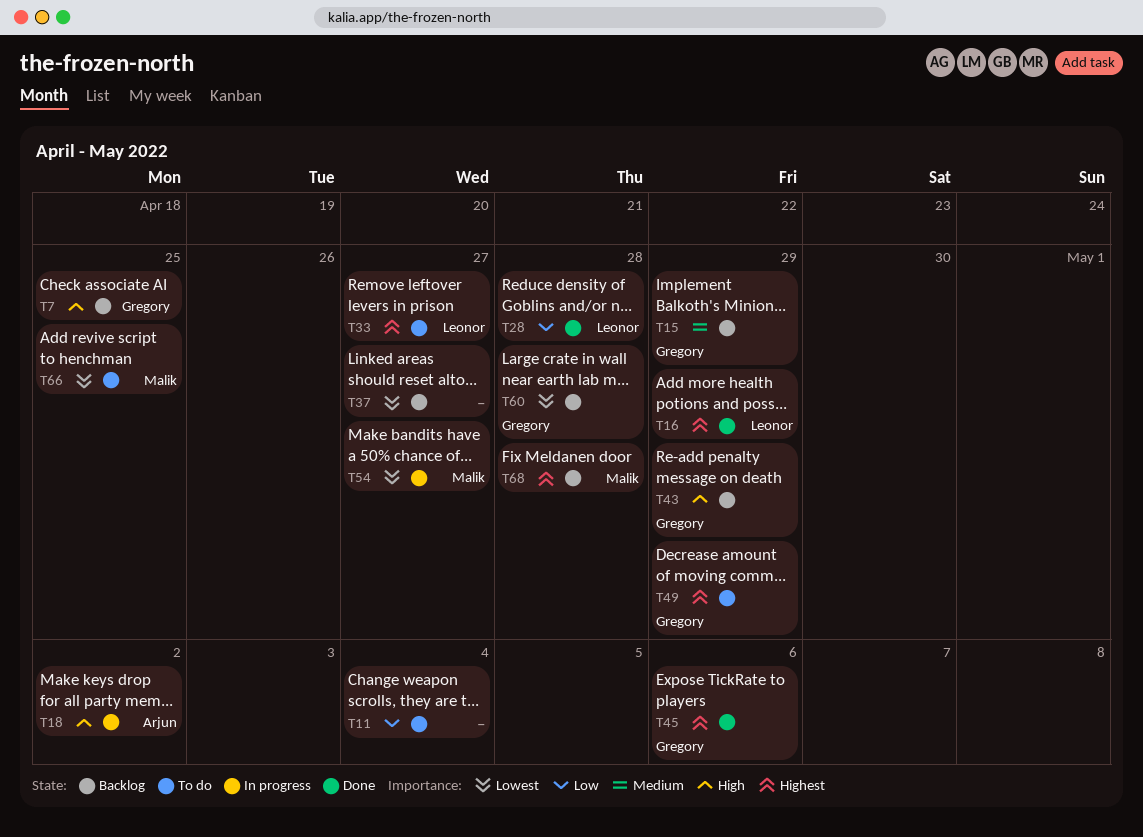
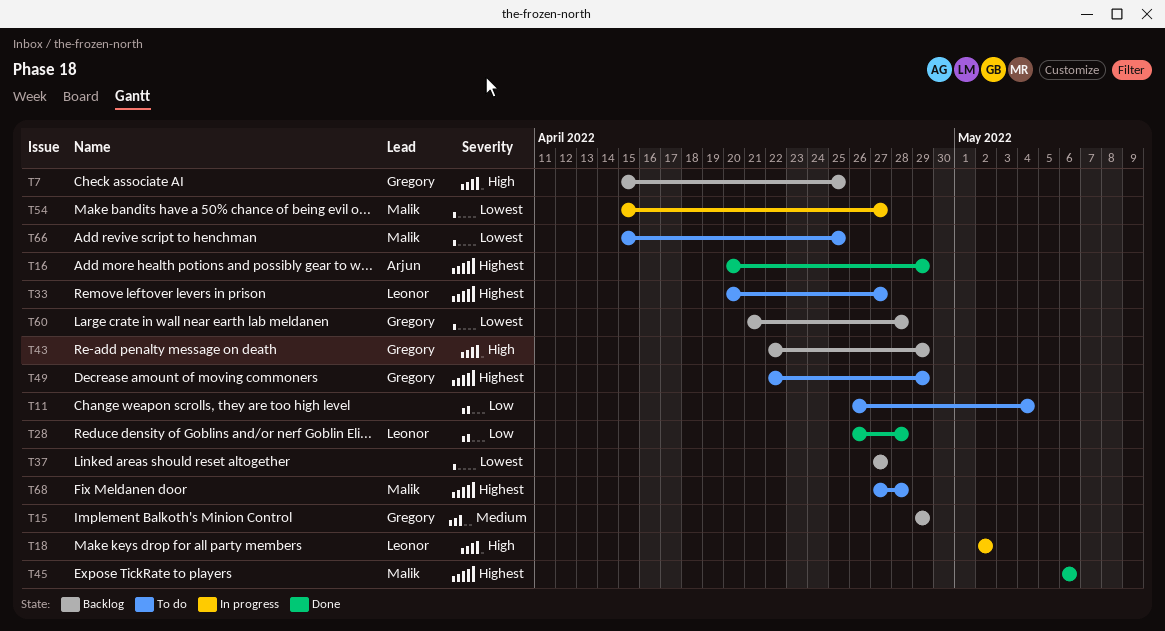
T16, owner: Leonor -> Arjun
T18, owner: Arjun -> Leonor
T45, owner: Gregory -> Malik
T68, status: Backlog -> To do

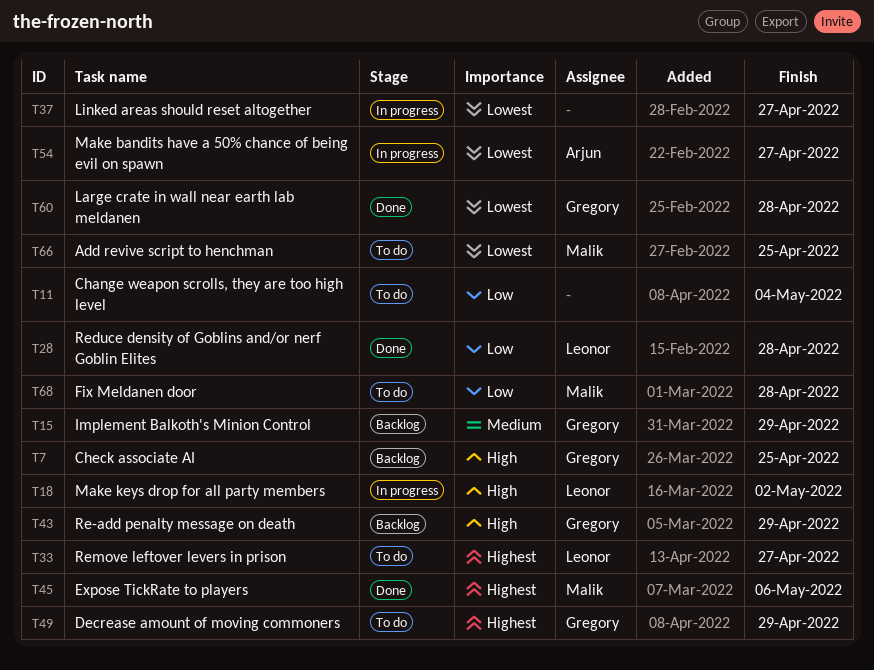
T16: present -> none
T37, status: Backlog -> In progress
T54, owner: Malik -> Arjun
T60, status: Backlog -> Done
T68, priority: Highest -> Low

